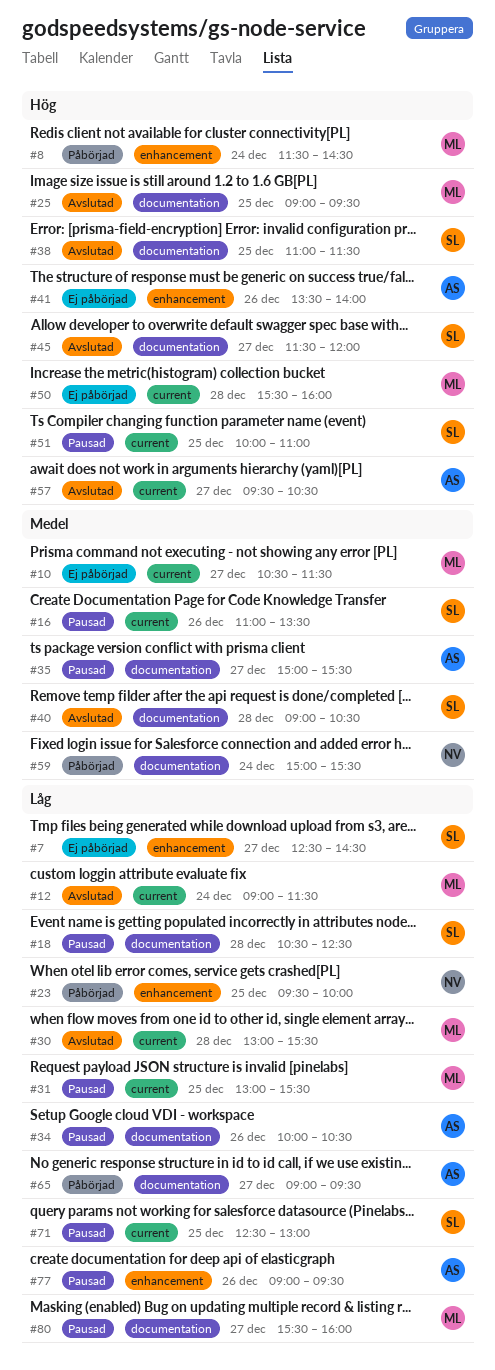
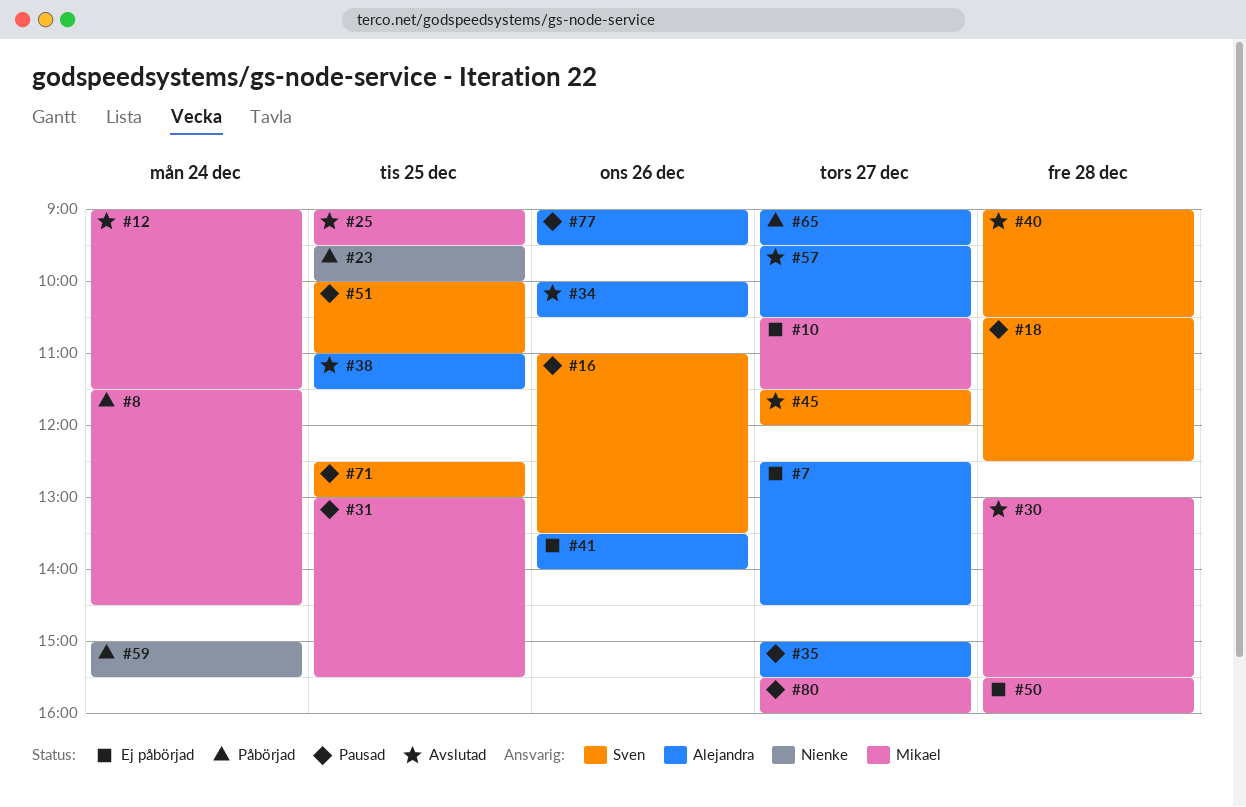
#7, owner: Sven -> Alejandra
#34, status: Pausad -> Avslutad
#38, owner: Sven -> Alejandra

